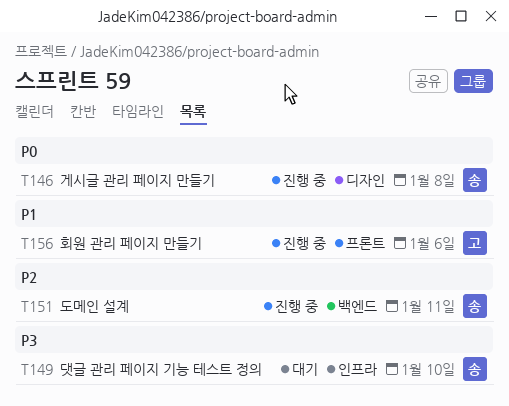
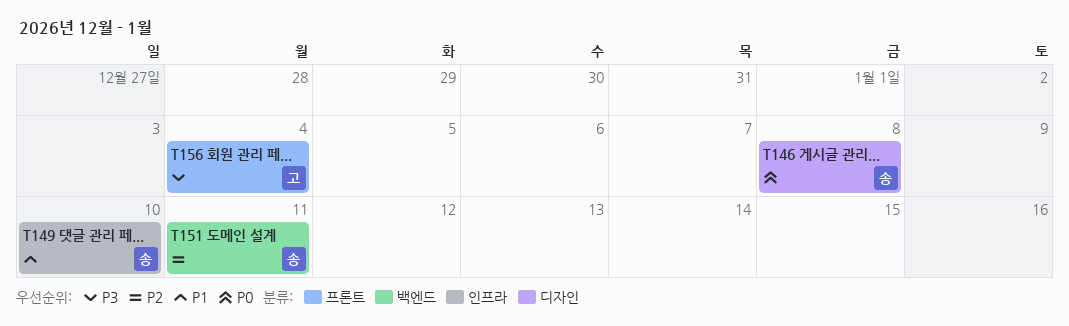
T149, priority: P3 -> P1
T156, priority: P1 -> P3
T156, due: Jan 6 -> Jan 4

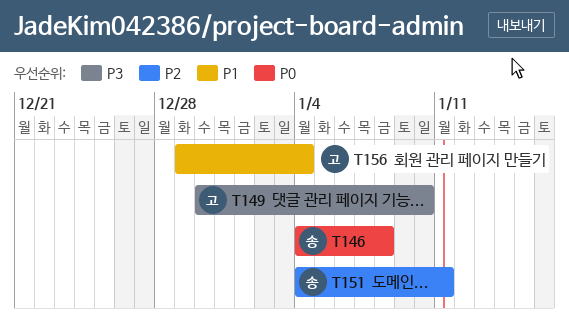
T149, owner: 송 -> 고
T149, priority: P1 -> P3
T156, priority: P3 -> P1

